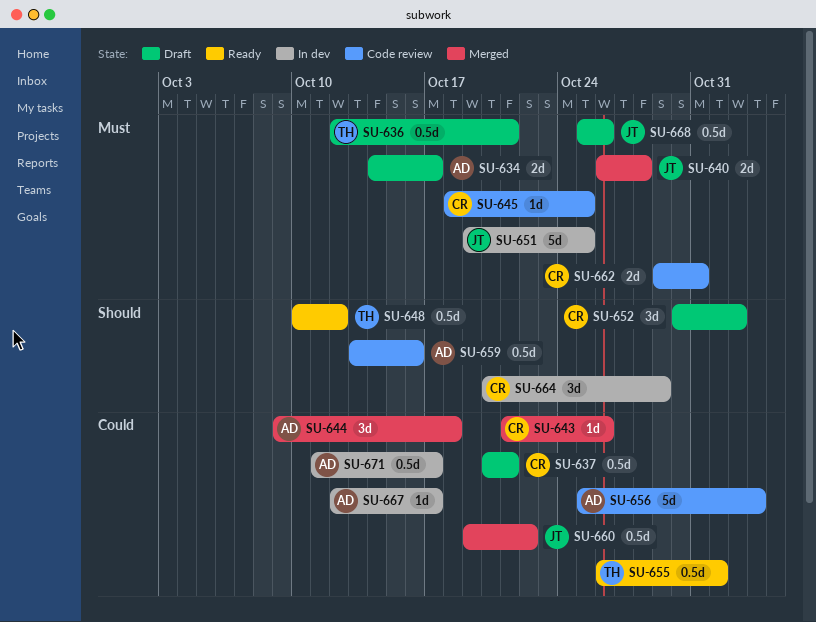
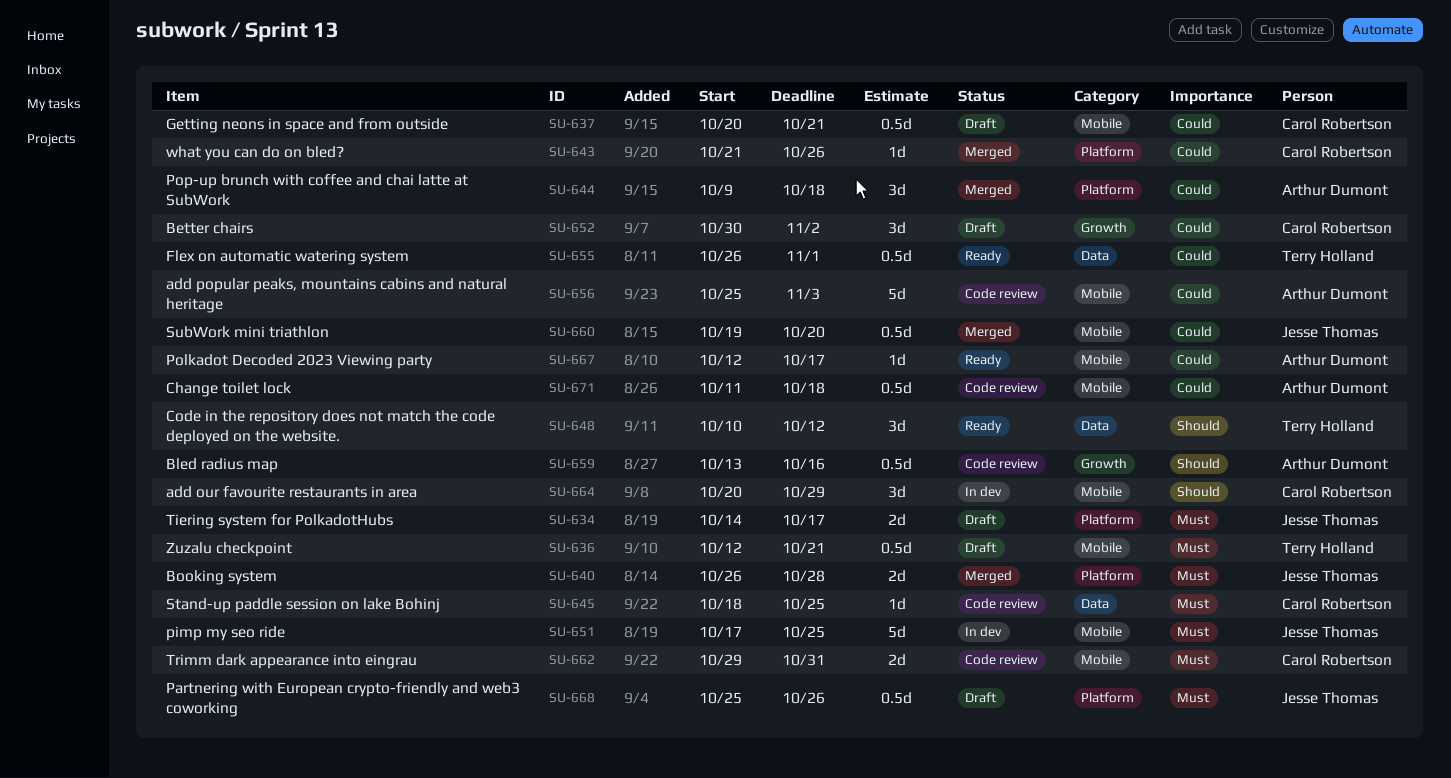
SU-634, owner: Arthur Dumont -> Jesse Thomas
SU-648, estimate: 0.5d -> 3d
SU-651, start: Oct 19 -> Oct 17
SU-652, priority: Should -> Could
SU-660, due: Oct 22 -> Oct 20
SU-667, status: In dev -> Ready
SU-671, status: In dev -> Code review
SU-671, due: Oct 17 -> Oct 18

